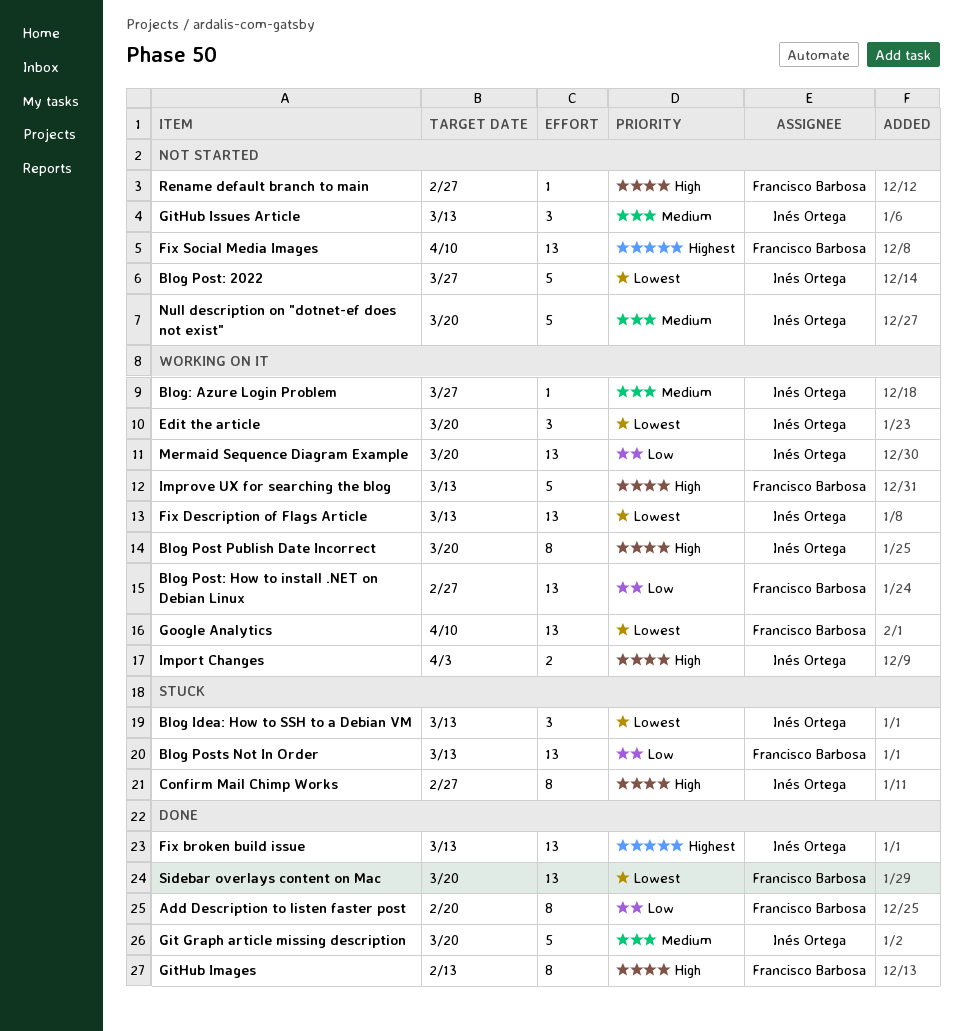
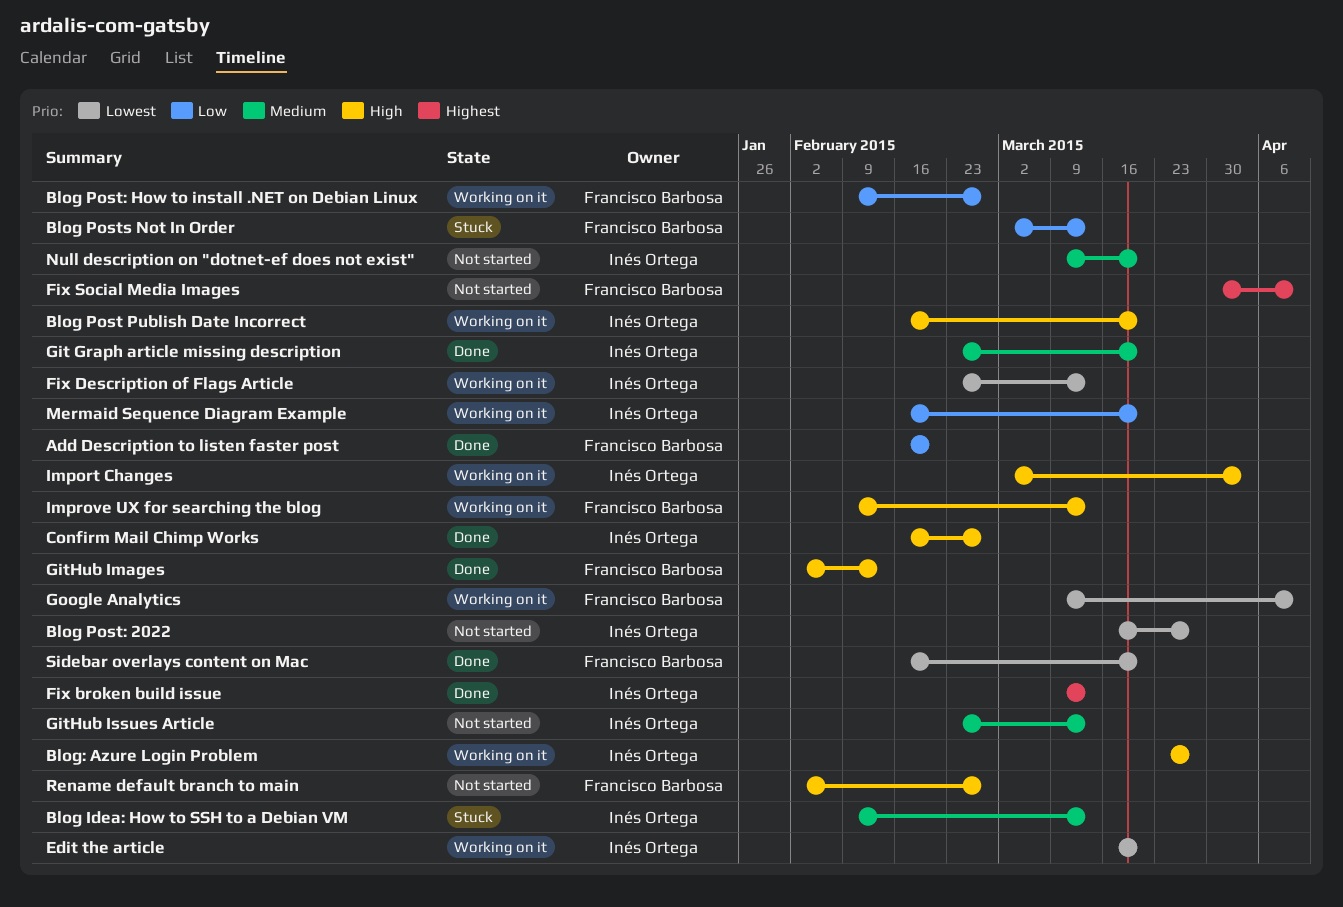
Blog Idea: How to SSH to a Debian VM, priority: Lowest -> Medium
Blog: Azure Login Problem, priority: Medium -> High
Confirm Mail Chimp Works, status: Stuck -> Done

